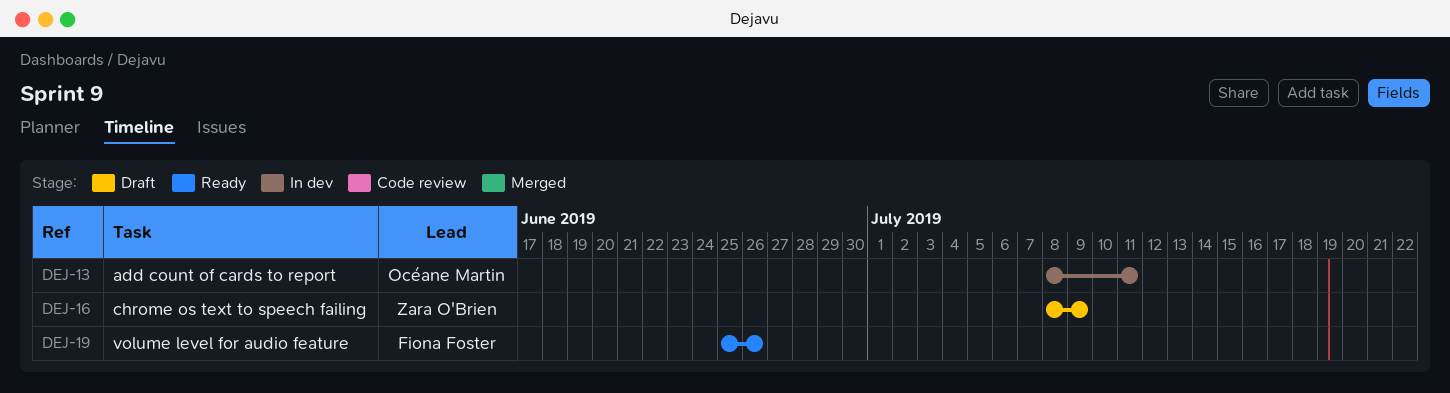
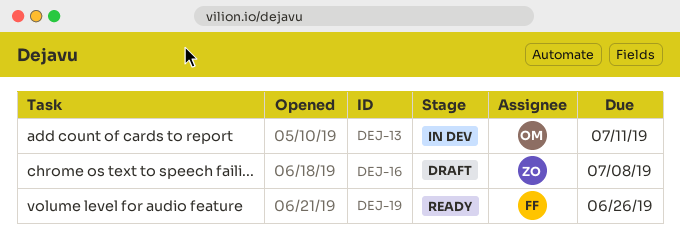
DEJ-16, due: Jul 9 -> Jul 8

